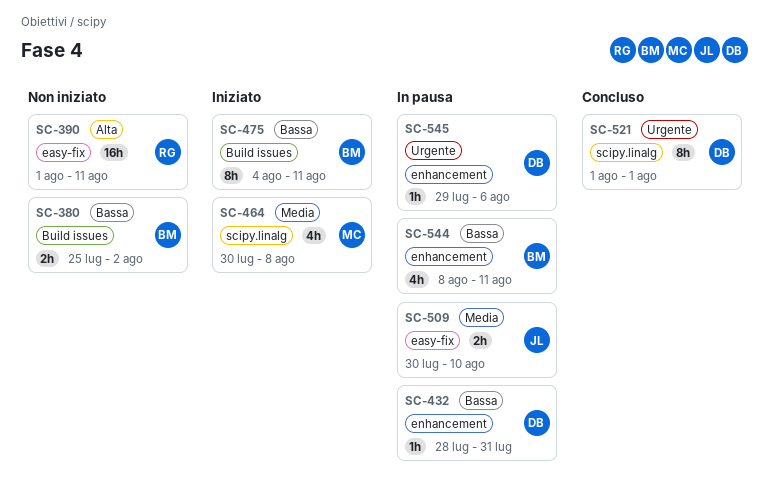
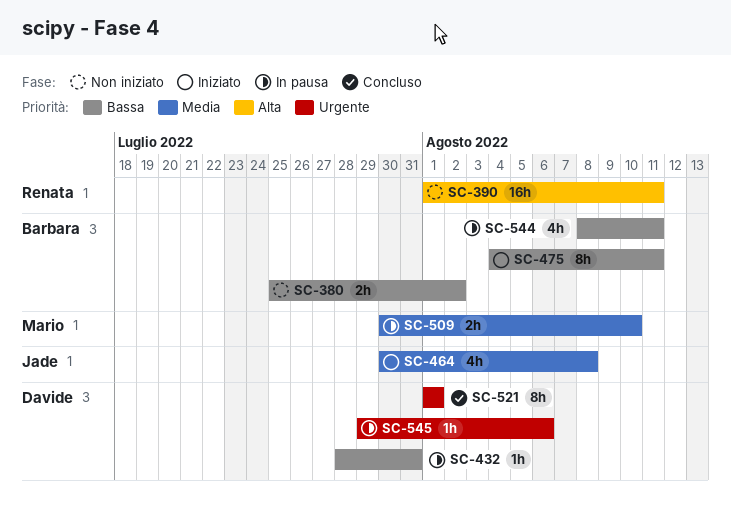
SC-464, owner: Mario -> Jade
SC-509, owner: Jade -> Mario

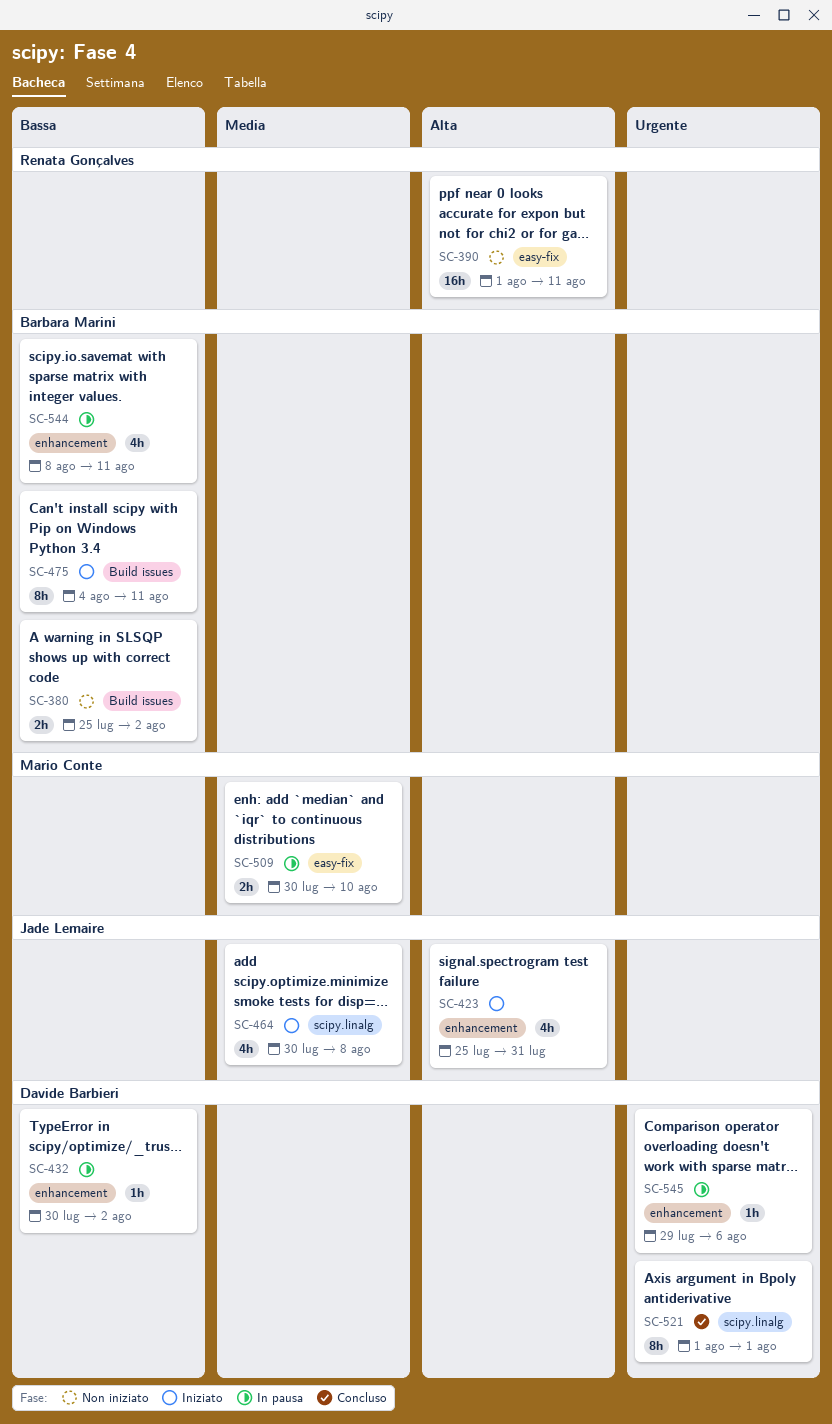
SC-423: none -> present
SC-432, start: Jul 28 -> Jul 30
SC-432, due: Jul 31 -> Aug 2

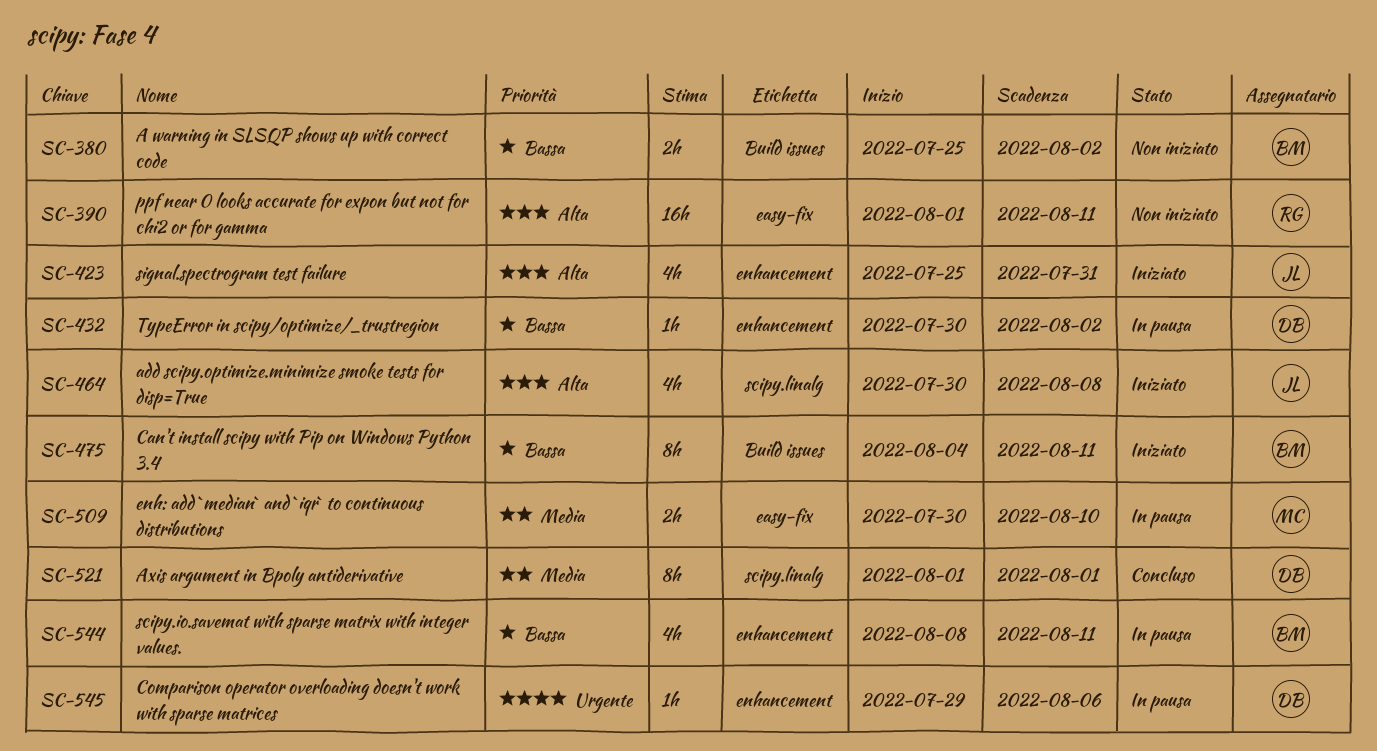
SC-464, priority: Media -> Alta
SC-521, priority: Urgente -> Media

